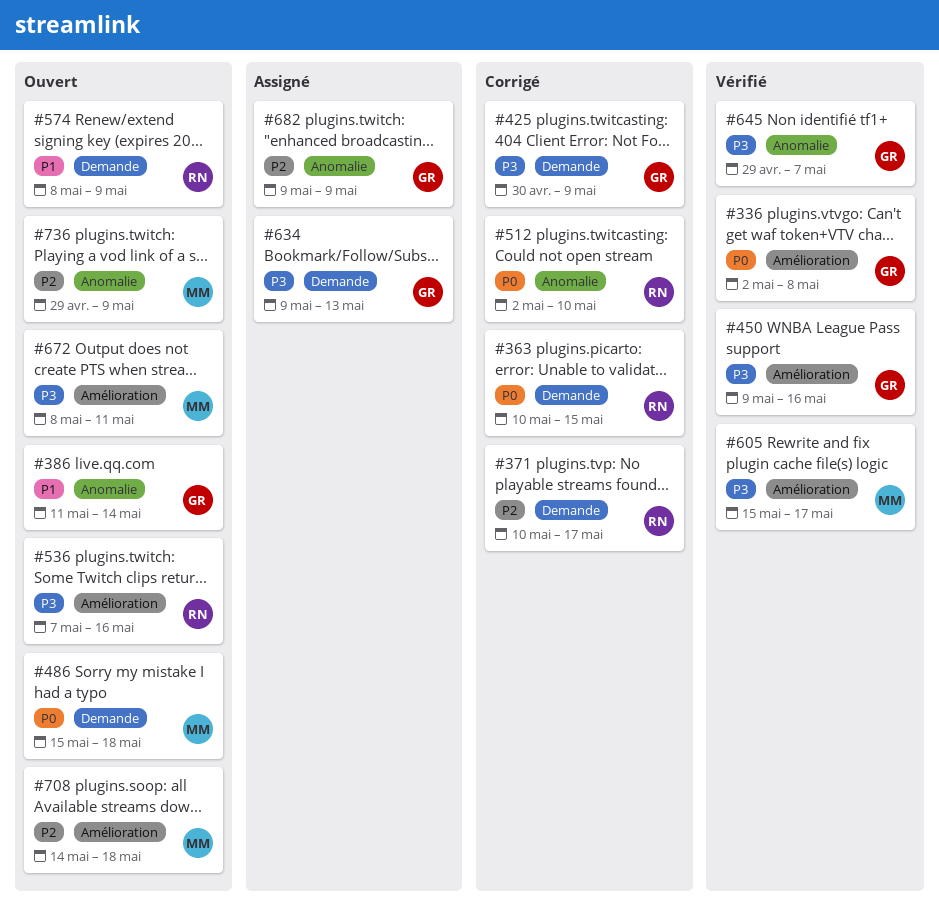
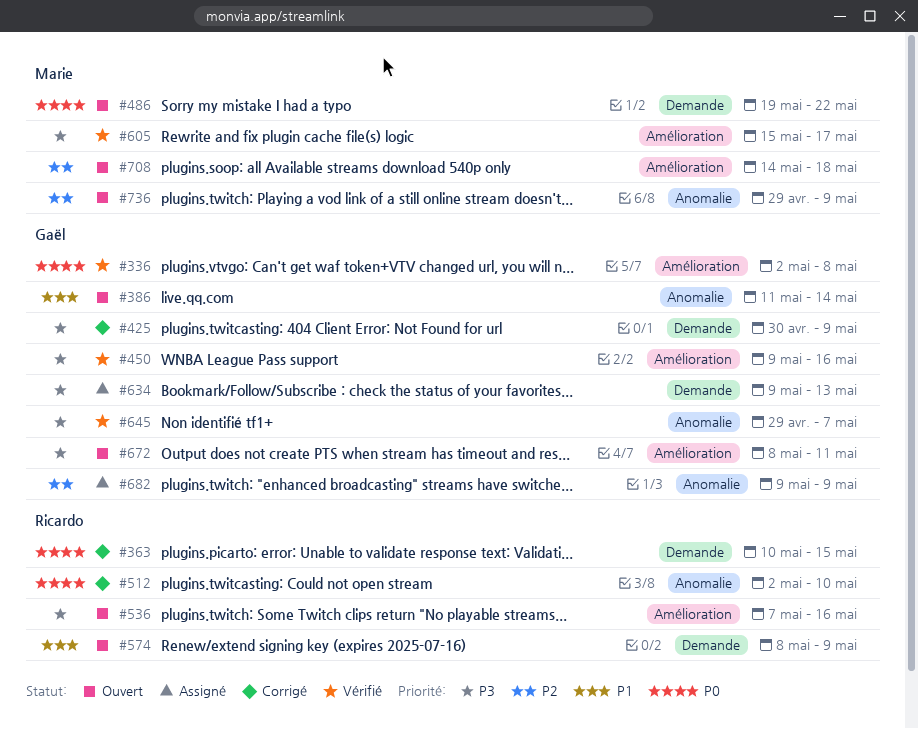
#371: present -> none
#486, start: May 15 -> May 19
#486, due: May 18 -> May 22
#672, owner: Marie -> Gaël

